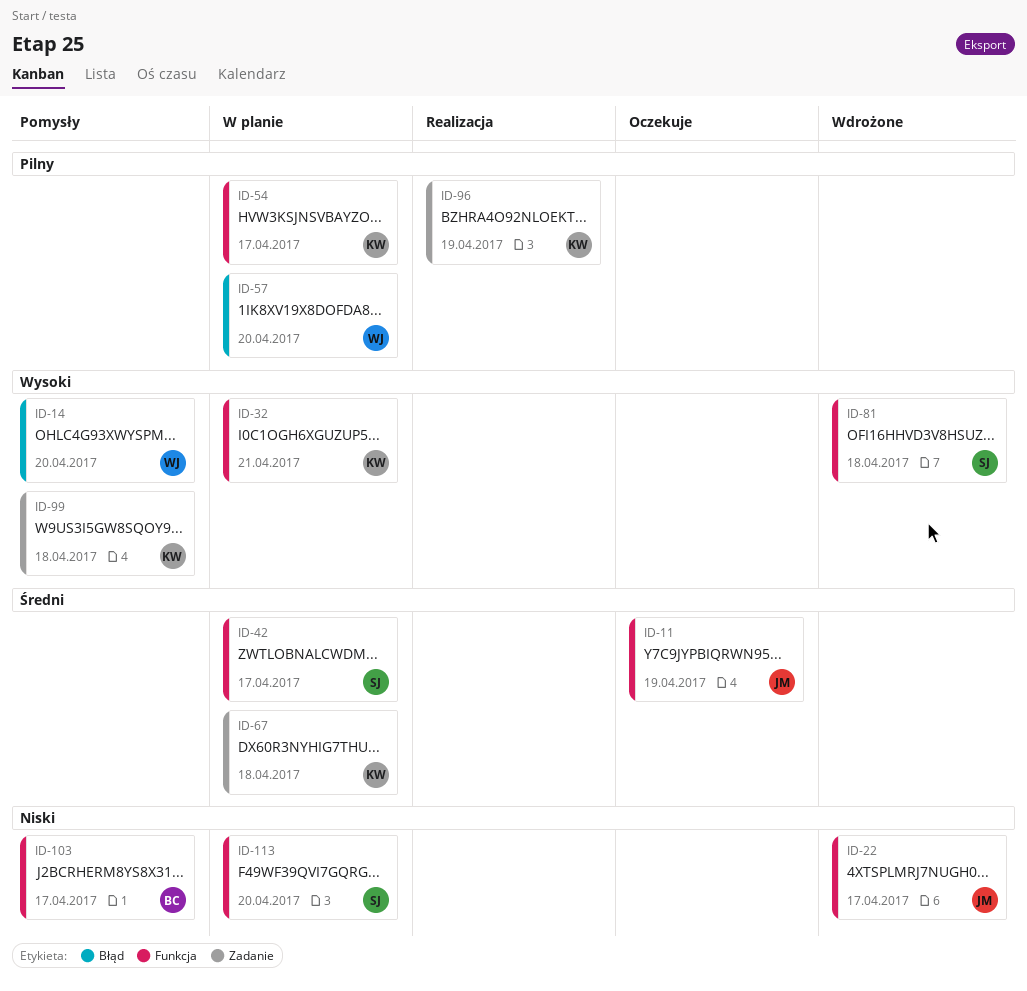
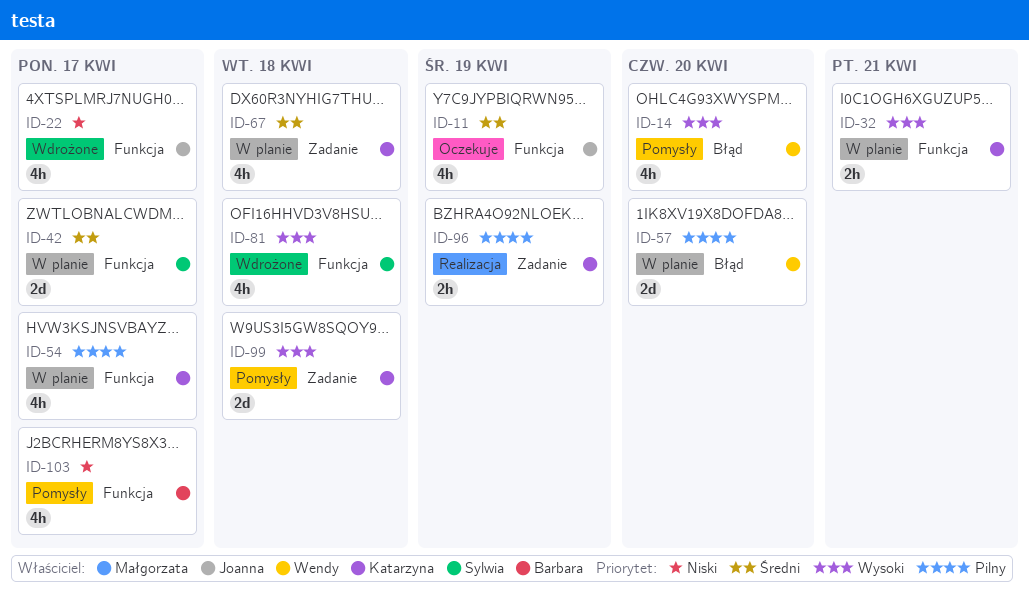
ID-113: present -> none

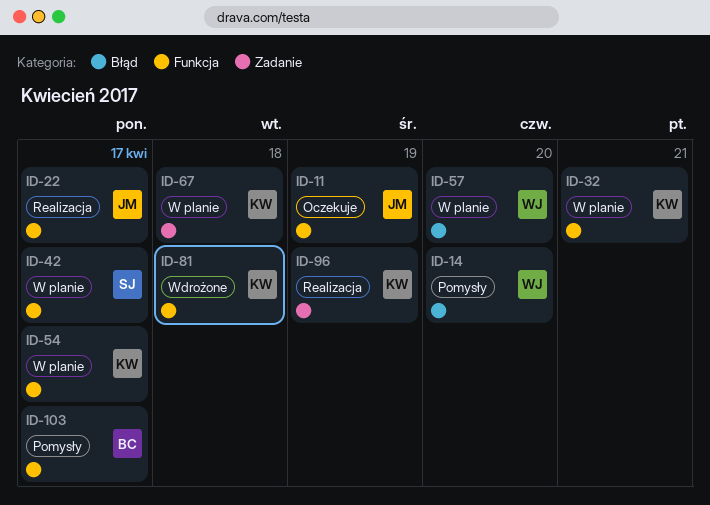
ID-22, status: Wdrożone -> Realizacja
ID-81, owner: Sylwia -> Katarzyna
ID-99: present -> none

